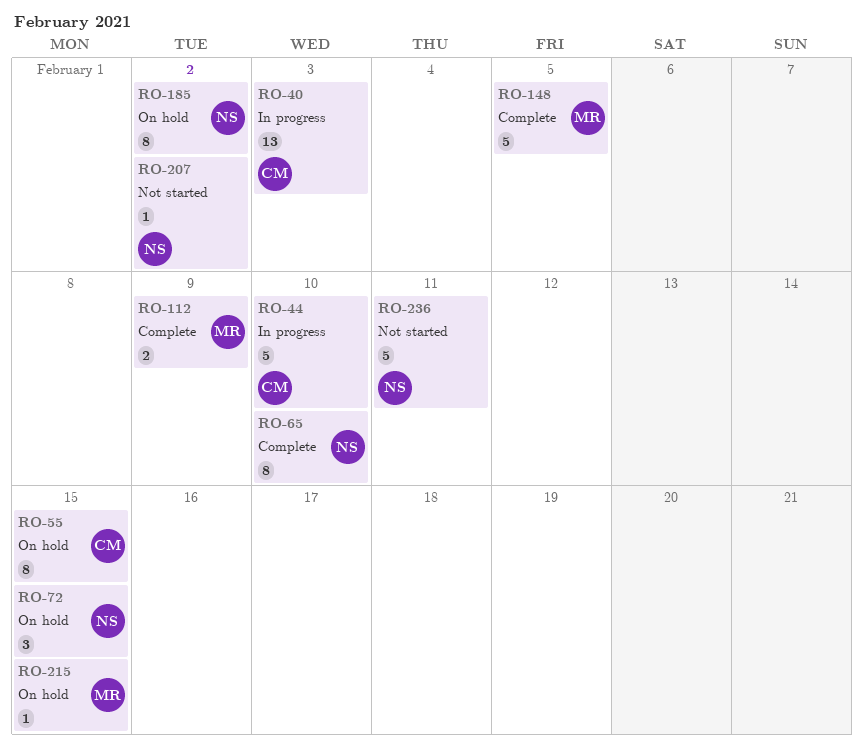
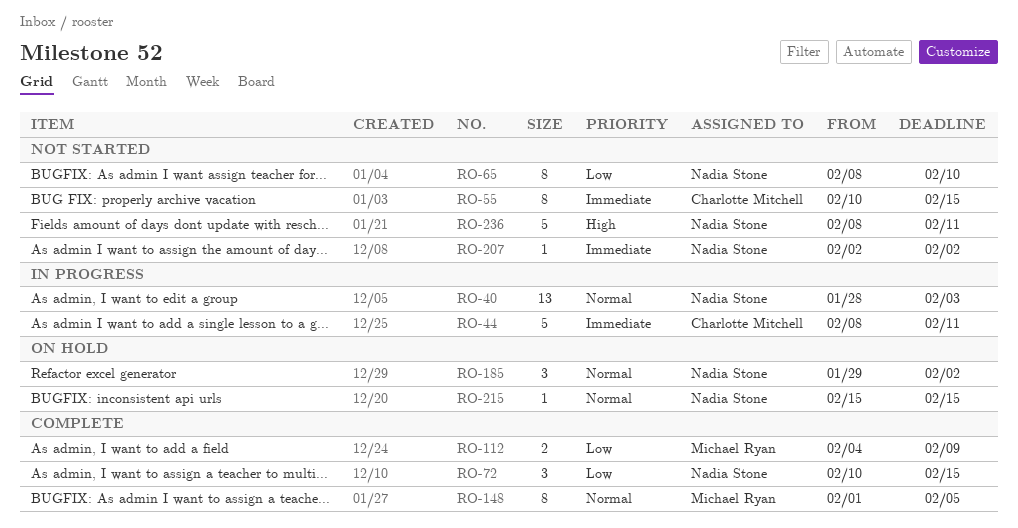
RO-40, owner: Charlotte Mitchell -> Nadia Stone
RO-44, due: Feb 10 -> Feb 11
RO-55, status: On hold -> Not started
RO-65, status: Complete -> Not started
RO-72, status: On hold -> Complete
RO-148, estimate: 5 -> 8
RO-185, estimate: 8 -> 3
RO-215, owner: Michael Ryan -> Nadia Stone

